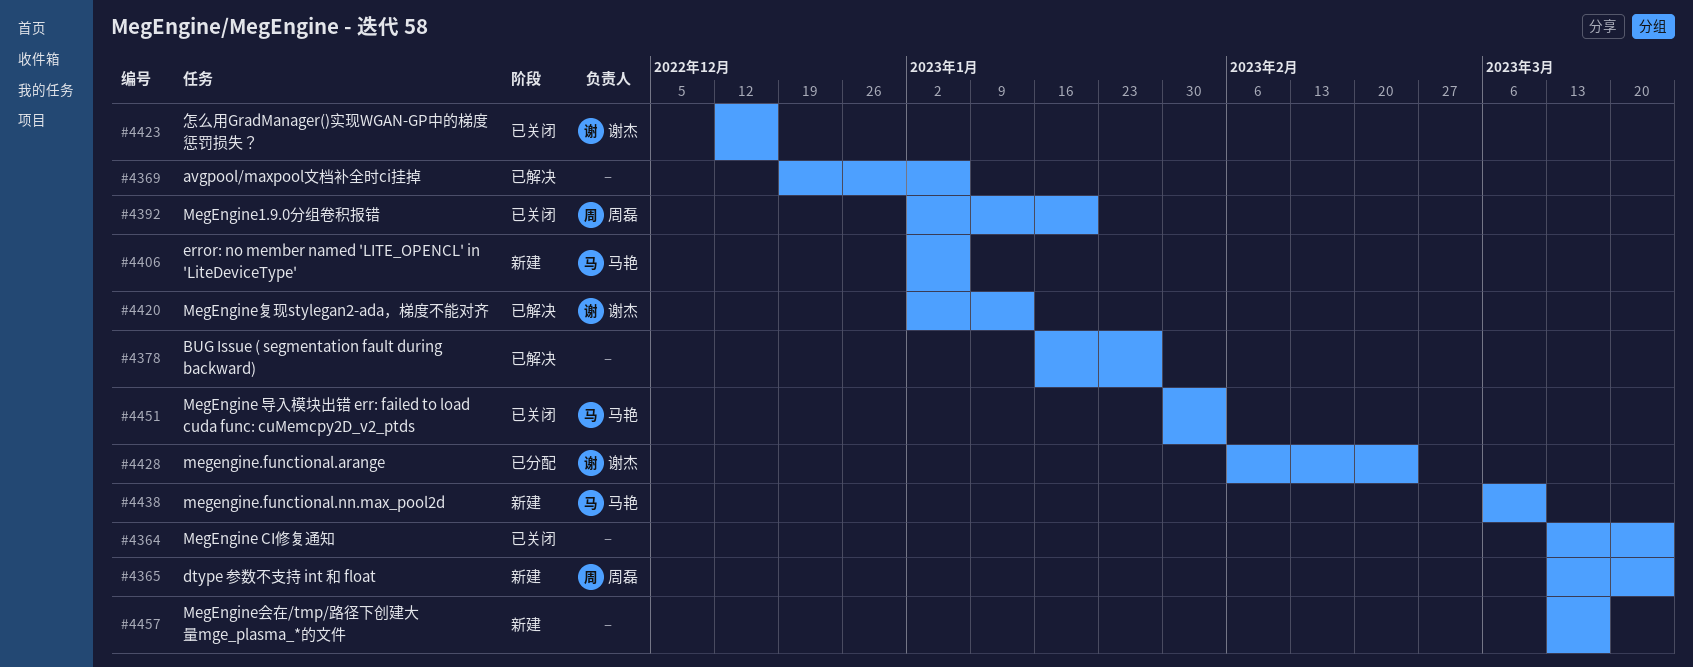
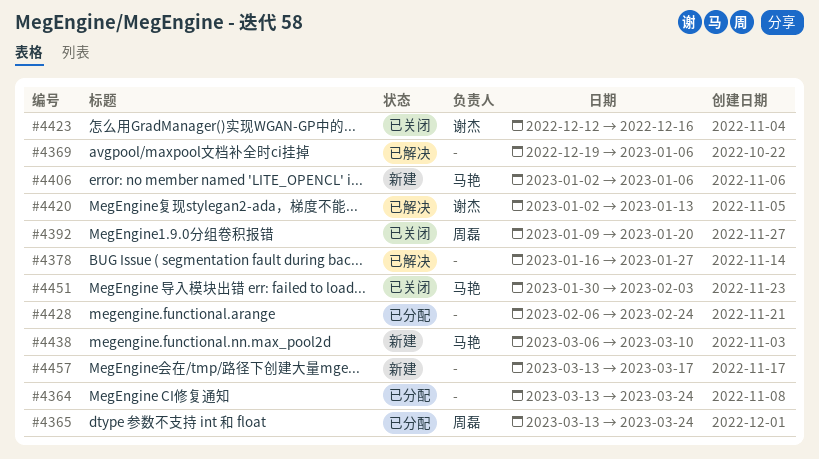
#4364, status: 已关闭 -> 已分配
#4365, status: 新建 -> 已分配
#4392, start: Jan 2 -> Jan 9
#4428, owner: 谢杰 -> none

